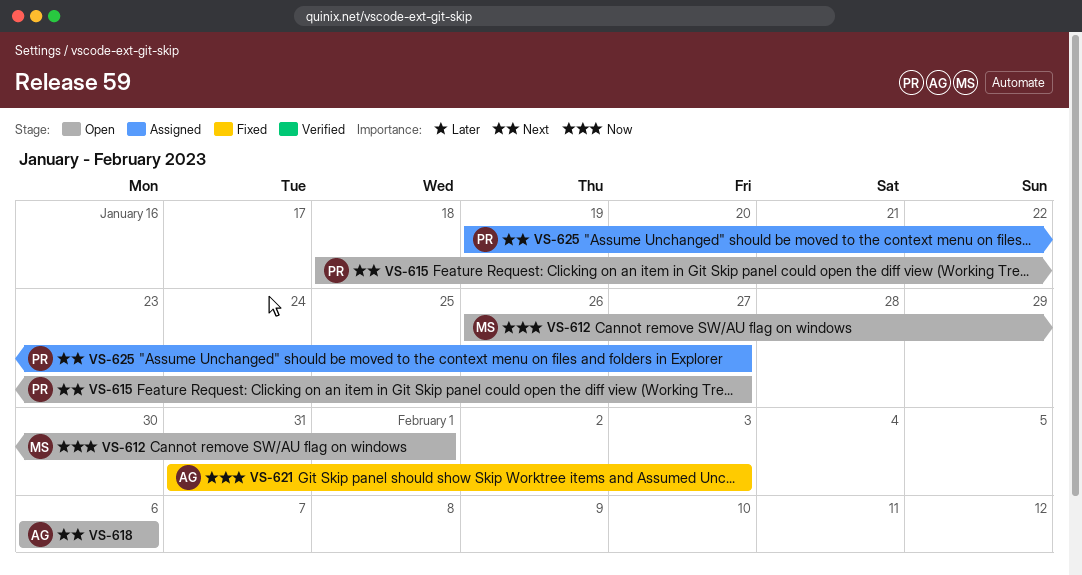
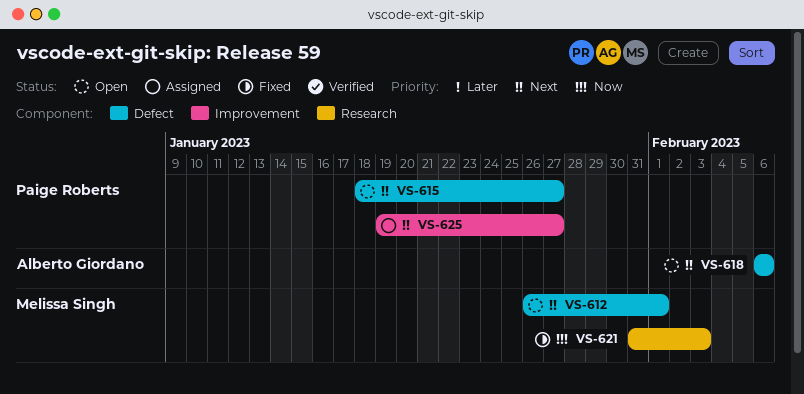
VS-612, priority: Now -> Next
VS-621, owner: Alberto Giordano -> Melissa Singh

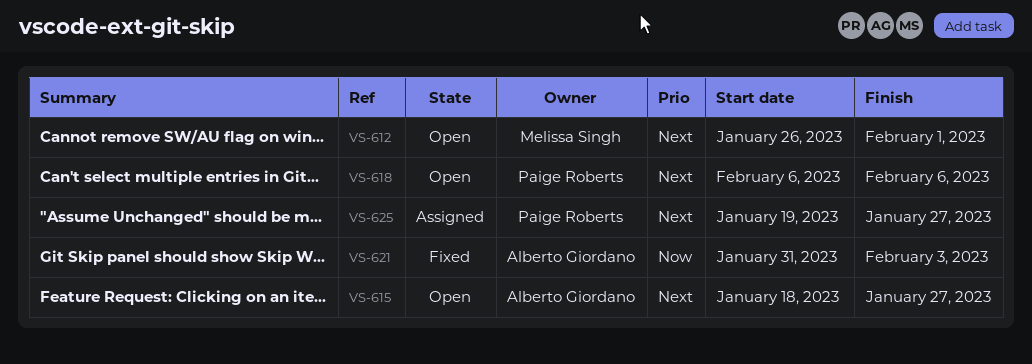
VS-615, owner: Paige Roberts -> Alberto Giordano
VS-618, owner: Alberto Giordano -> Paige Roberts
VS-621, owner: Melissa Singh -> Alberto Giordano

